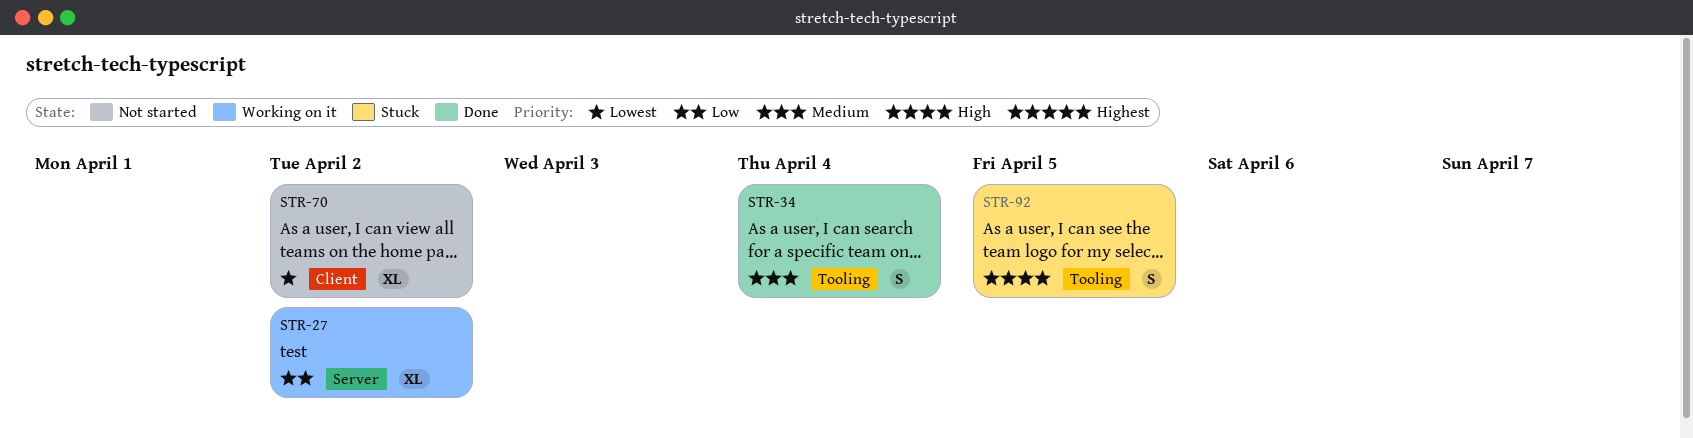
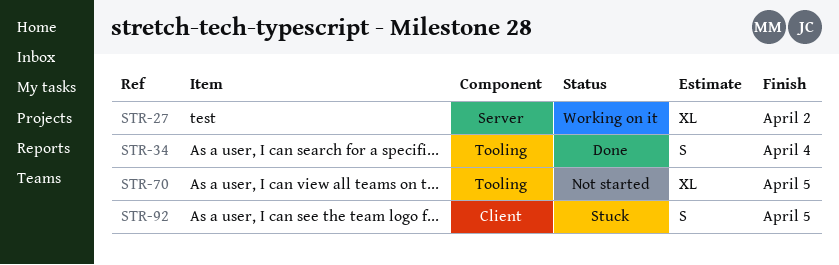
STR-70, label: Client -> Tooling
STR-70, due: Apr 2 -> Apr 5
STR-92, label: Tooling -> Client

